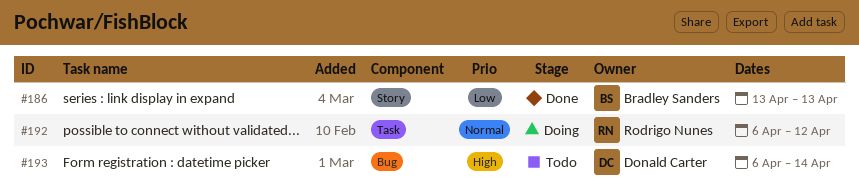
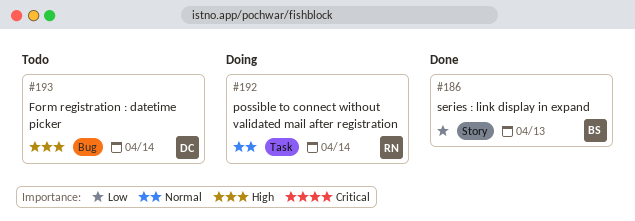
#192, due: Apr 12 -> Apr 14

